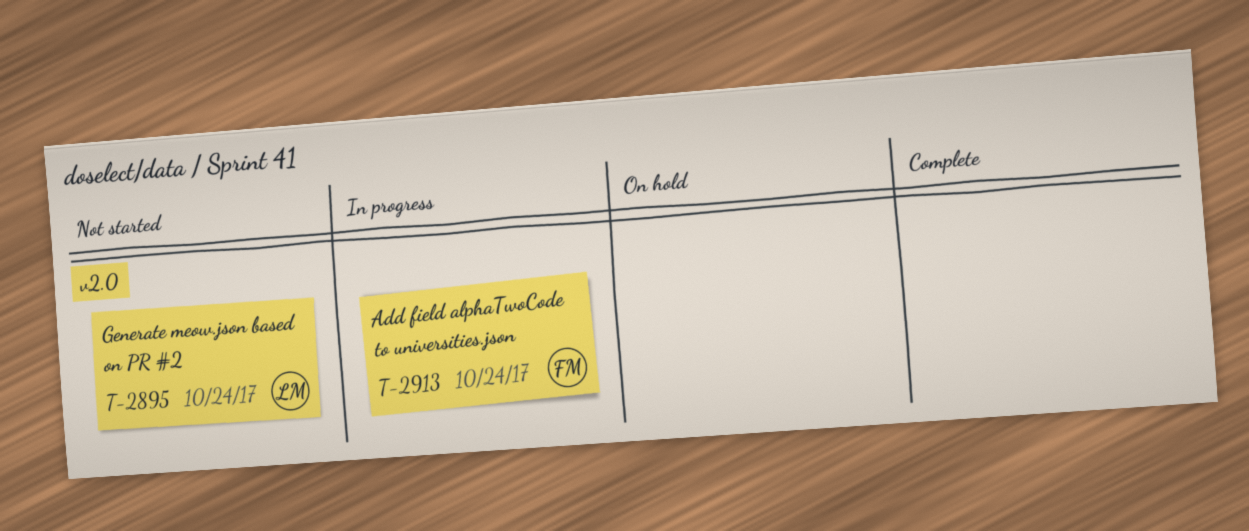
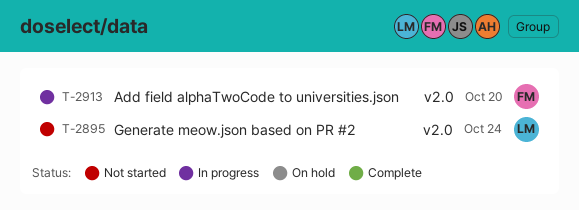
T-2913, due: Oct 24 -> Oct 20

